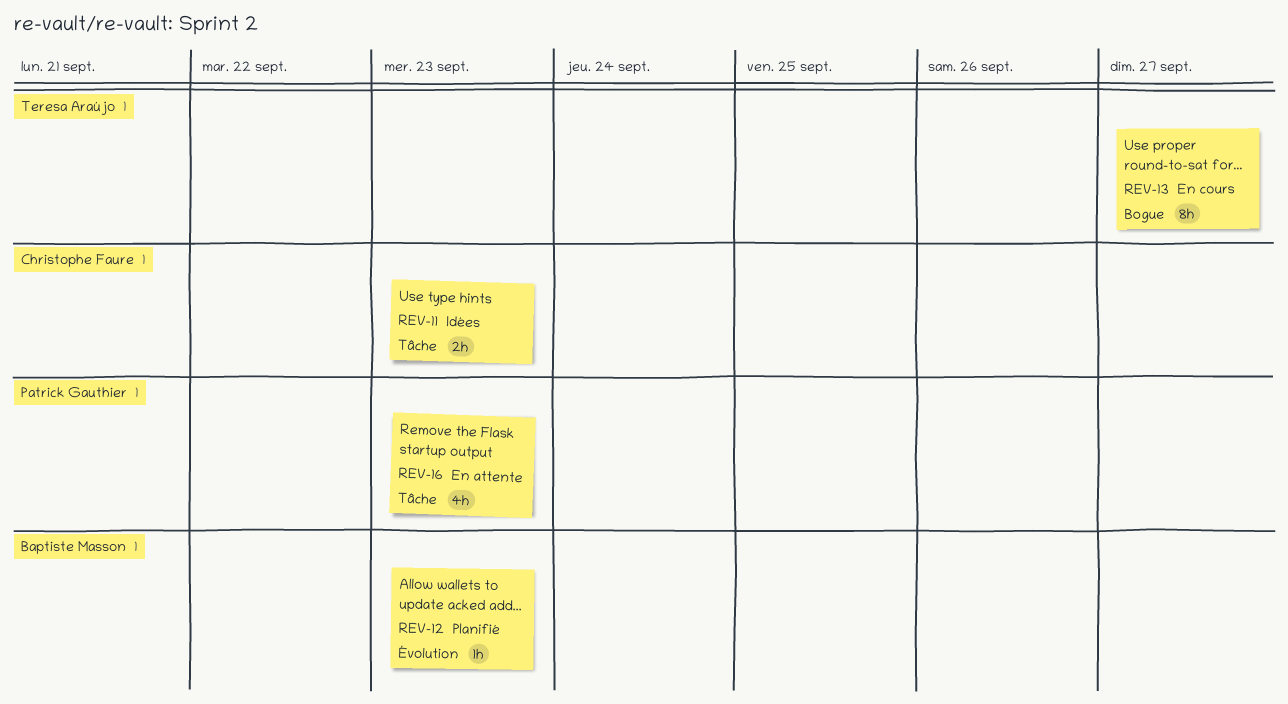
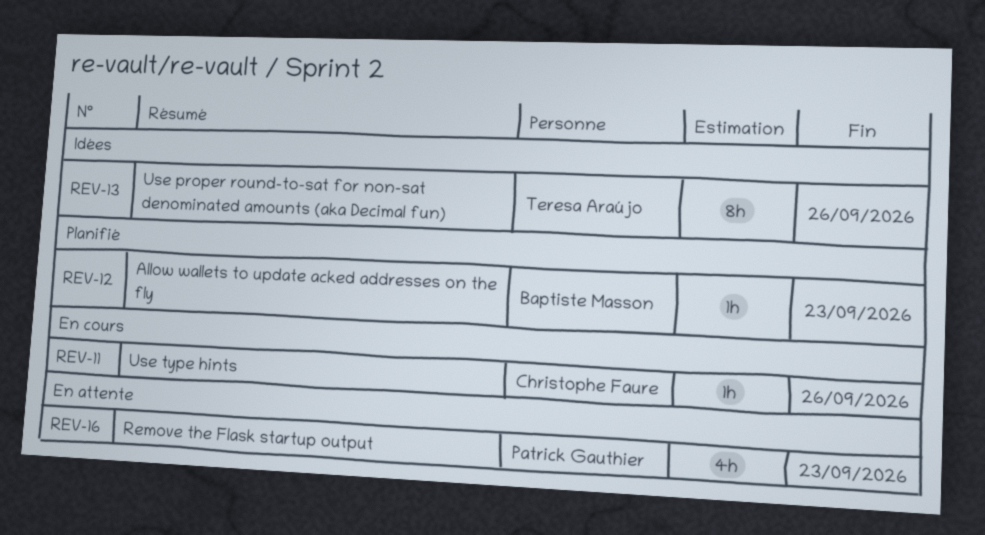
REV-11, status: Idées -> En cours
REV-11, estimate: 2h -> 1h
REV-11, due: Sep 23 -> Sep 26
REV-13, status: En cours -> Idées
REV-13, due: Sep 27 -> Sep 26

